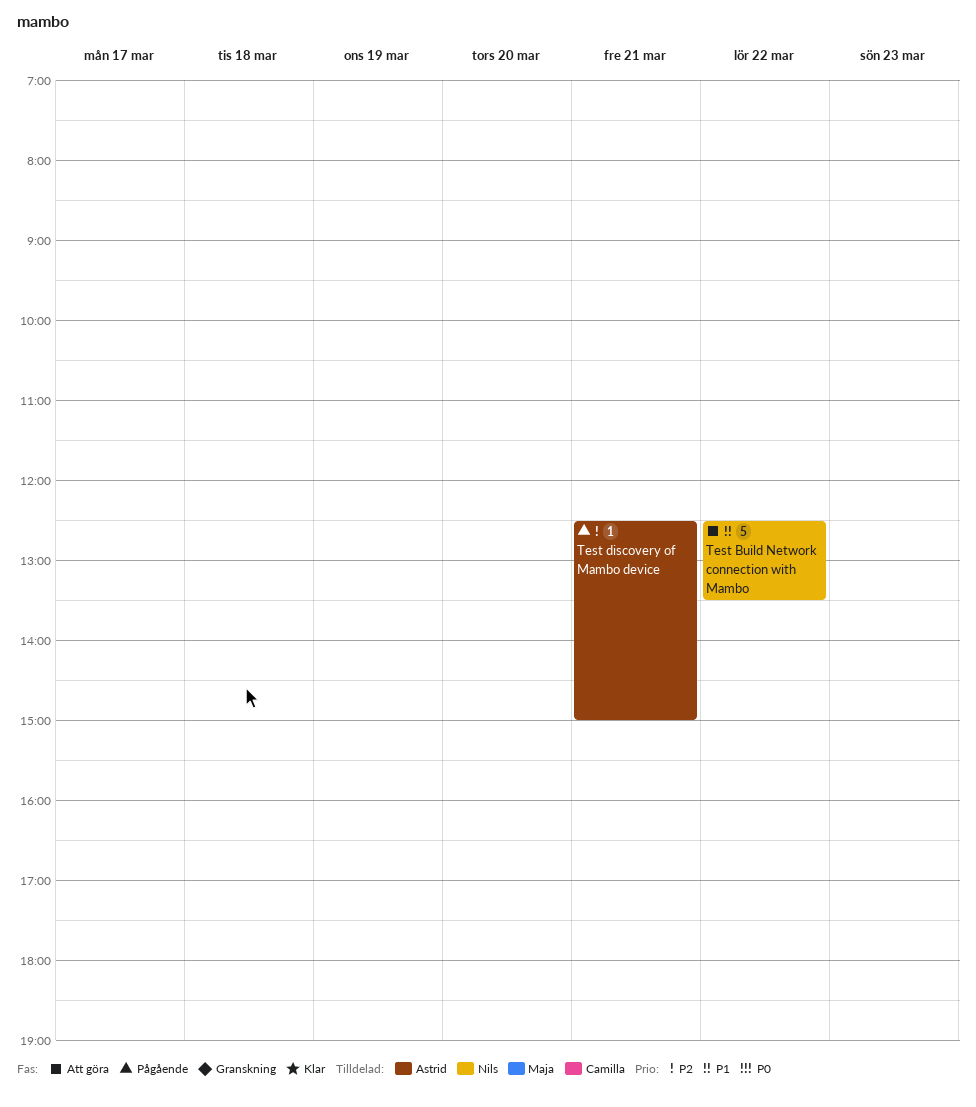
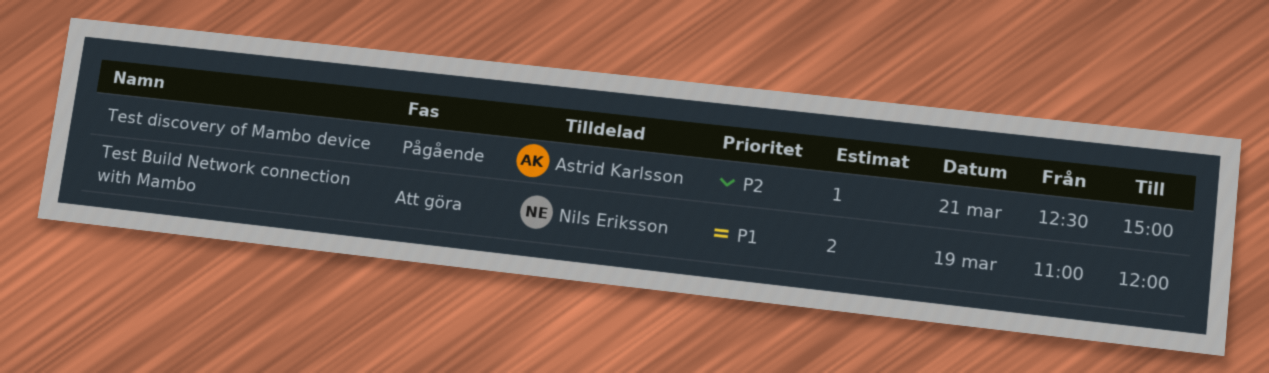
Test Build Network connection with Mambo, estimate: 5 -> 2
Test Build Network connection with Mambo, day: Mar 22 -> Mar 19
Test Build Network connection with Mambo, begins: 12:30 -> 11:00
Test Build Network connection with Mambo, ends: 13:30 -> 12:00

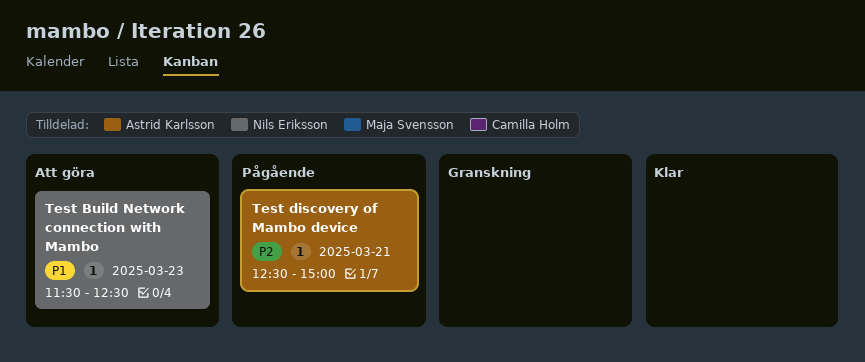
Test Build Network connection with Mambo, estimate: 2 -> 1
Test Build Network connection with Mambo, day: Mar 19 -> Mar 23
Test Build Network connection with Mambo, begins: 11:00 -> 11:30
Test Build Network connection with Mambo, ends: 12:00 -> 12:30

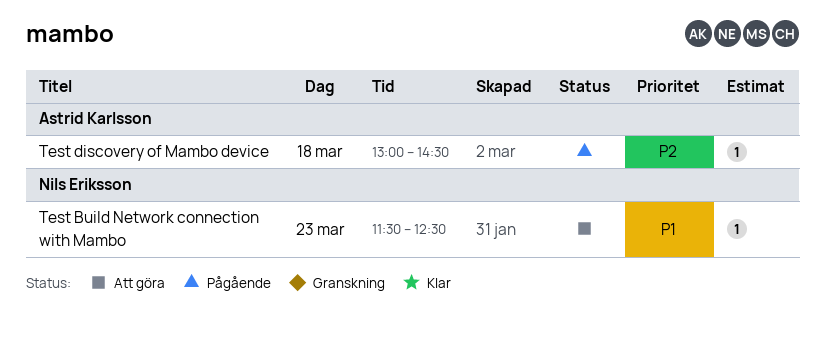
Test discovery of Mambo device, day: Mar 21 -> Mar 18
Test discovery of Mambo device, begins: 12:30 -> 13:00
Test discovery of Mambo device, ends: 15:00 -> 14:30

